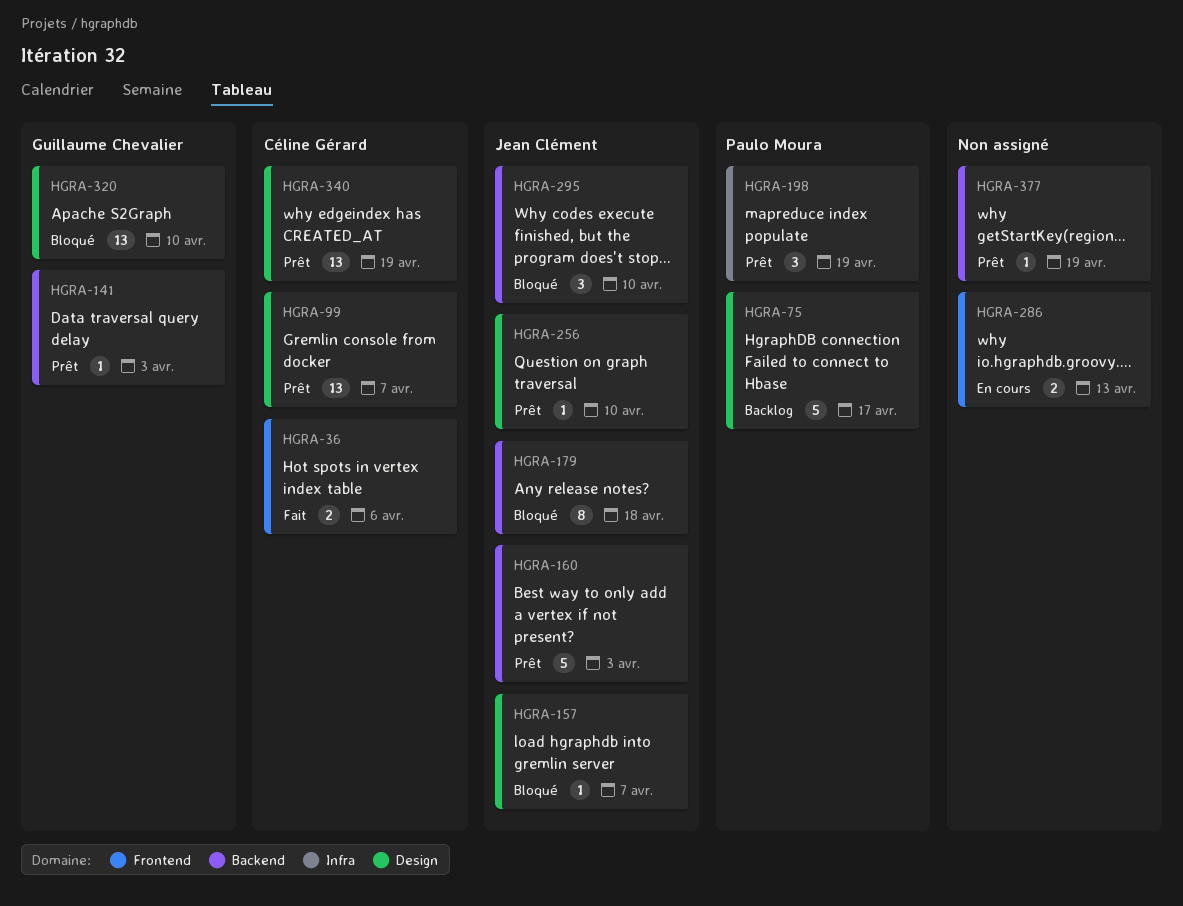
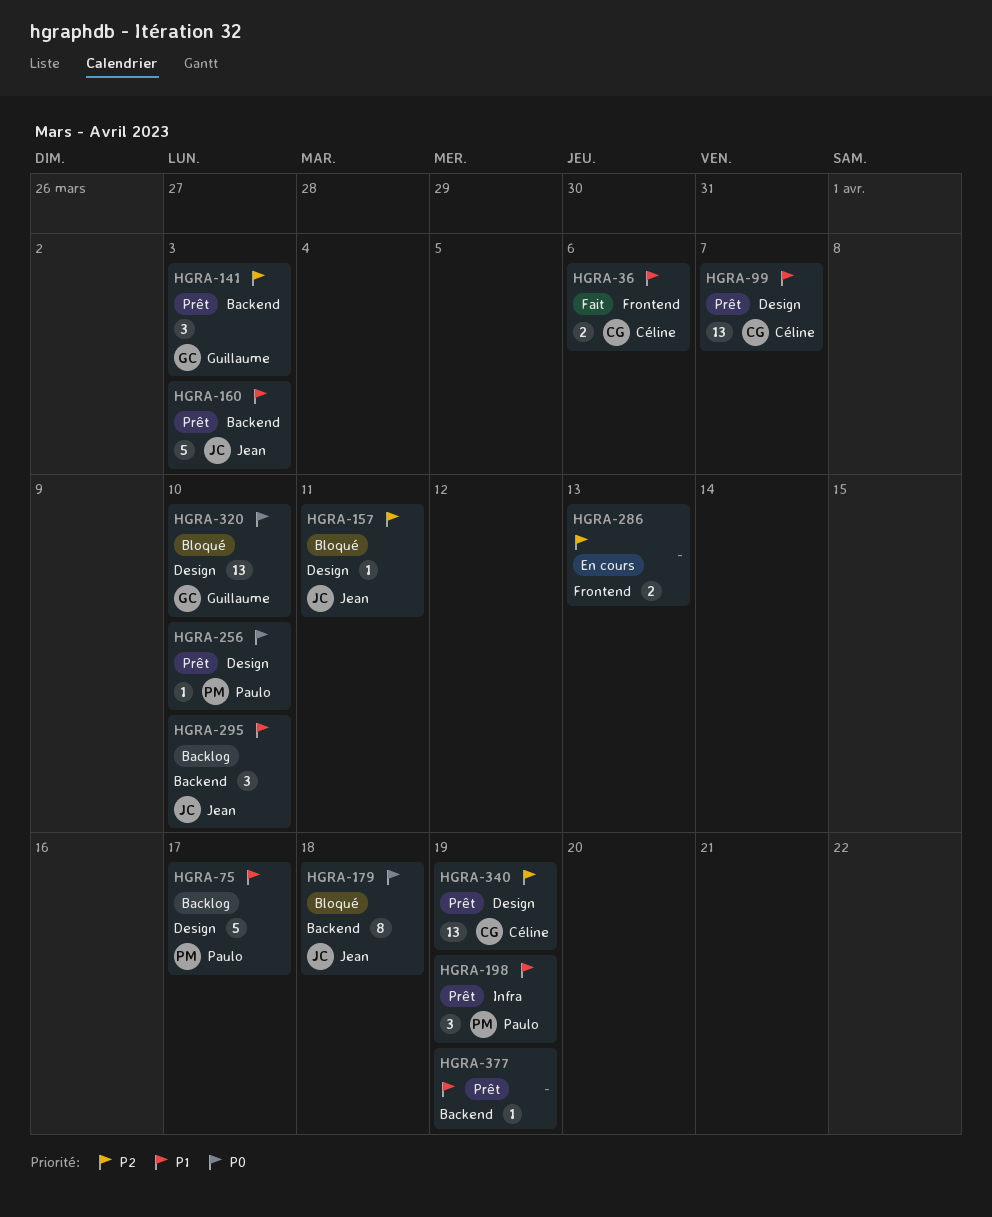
HGRA-141, estimate: 1 -> 3
HGRA-157, due: Apr 7 -> Apr 11
HGRA-256, owner: Jean Clément -> Paulo Moura
HGRA-295, status: Bloqué -> Backlog

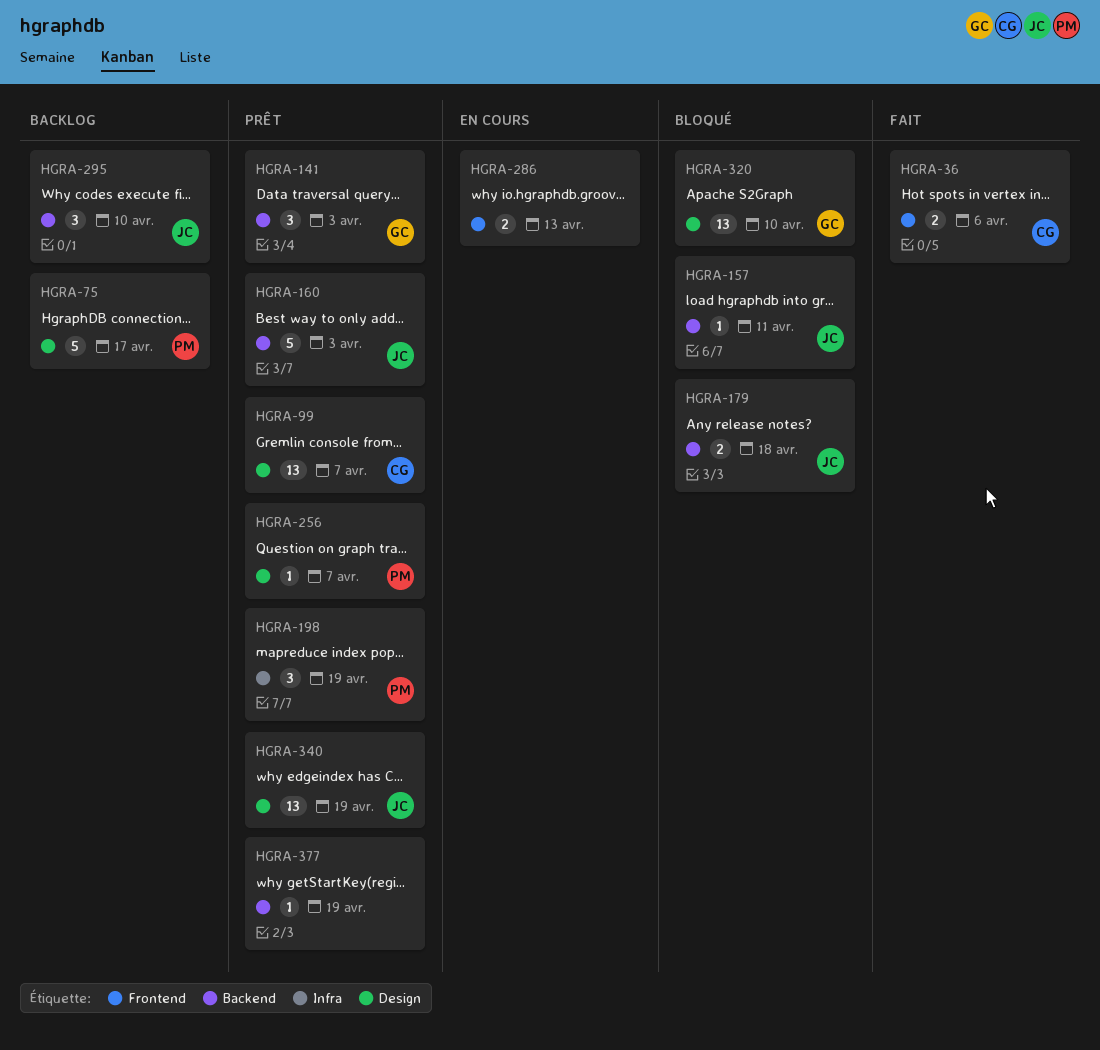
HGRA-157, label: Design -> Backend
HGRA-179, estimate: 8 -> 2
HGRA-256, due: Apr 10 -> Apr 7
HGRA-340, owner: Céline -> Jean

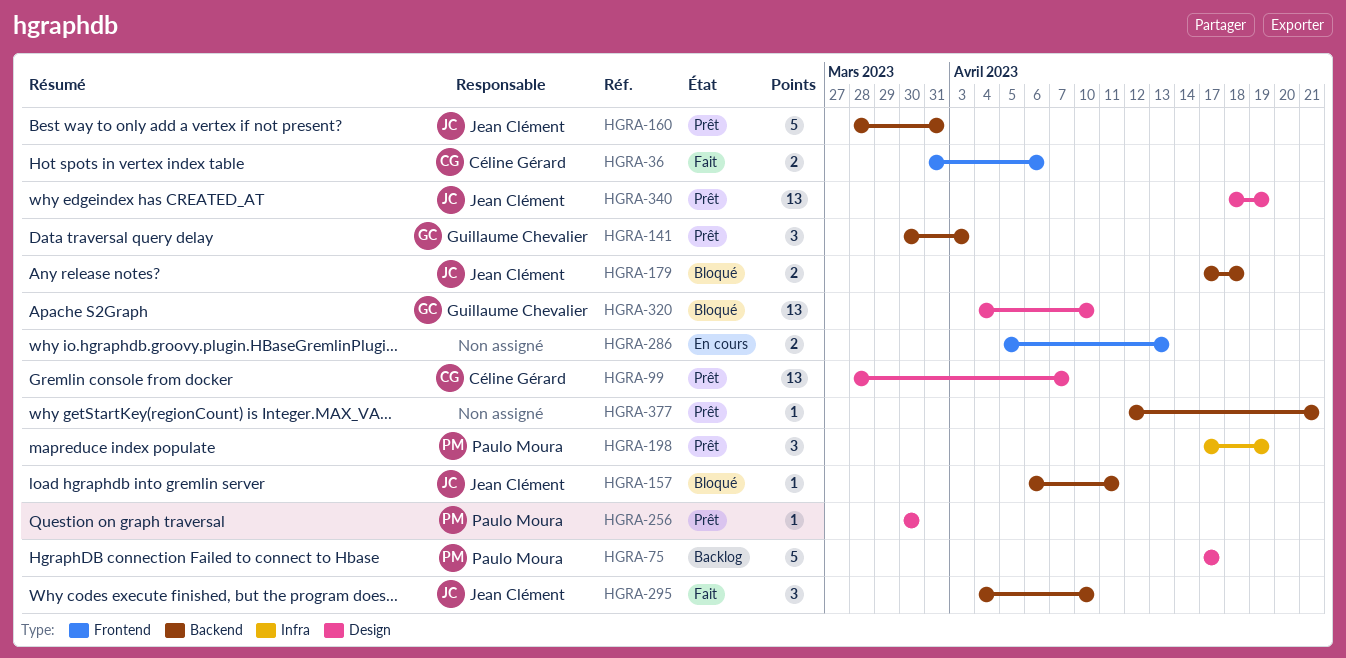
HGRA-160, due: Apr 3 -> Mar 31
HGRA-256, due: Apr 7 -> Mar 30
HGRA-295, status: Backlog -> Fait
HGRA-377, due: Apr 19 -> Apr 21

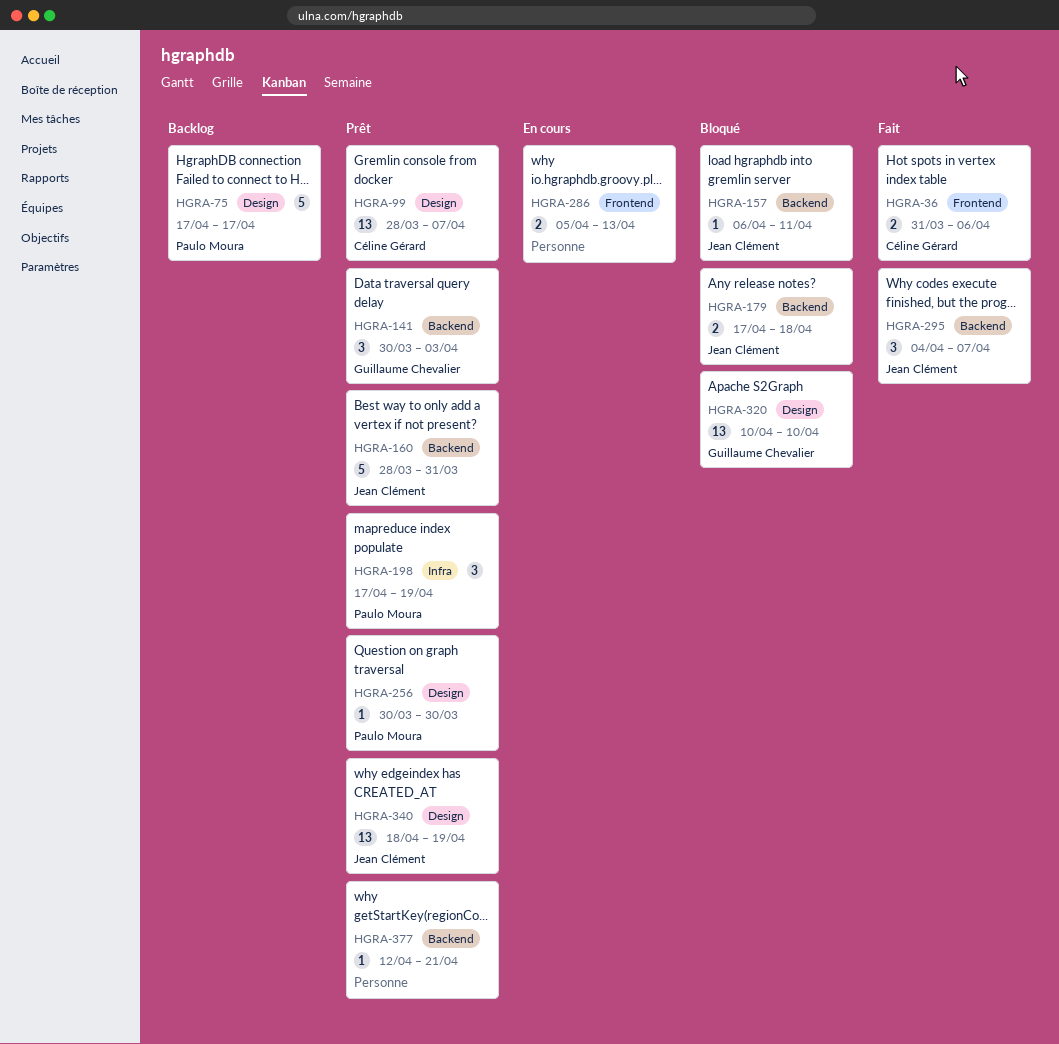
HGRA-295, due: Apr 10 -> Apr 7
HGRA-320, start: Apr 4 -> Apr 10

